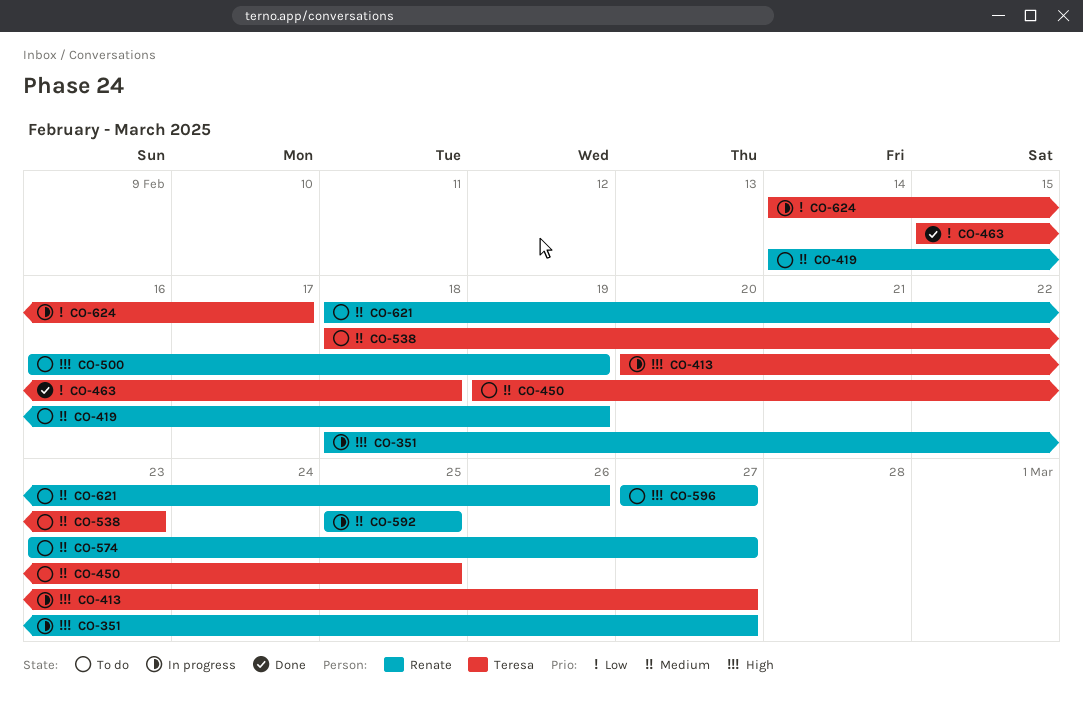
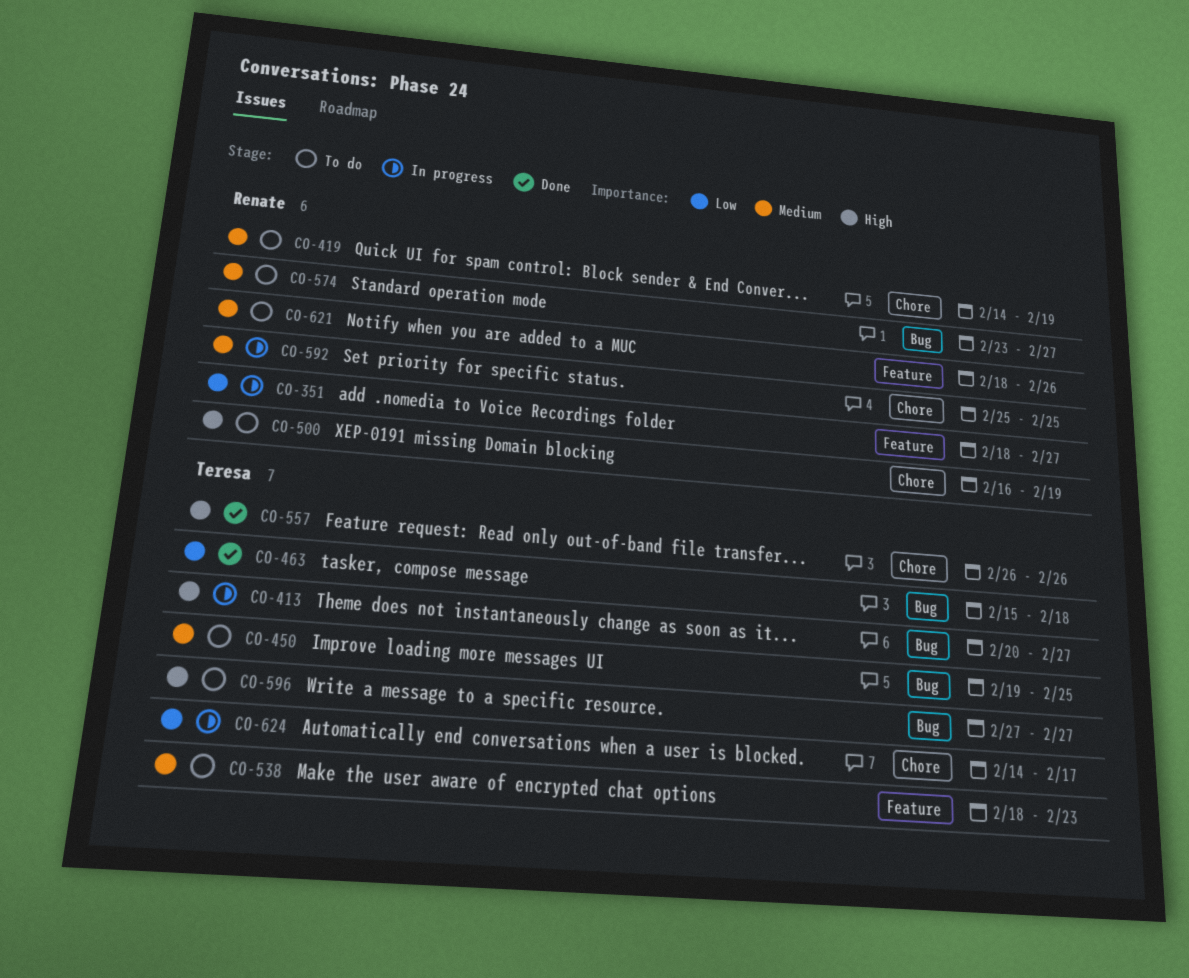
CO-351, priority: High -> Low
CO-557: none -> present
CO-596, owner: Renate -> Teresa

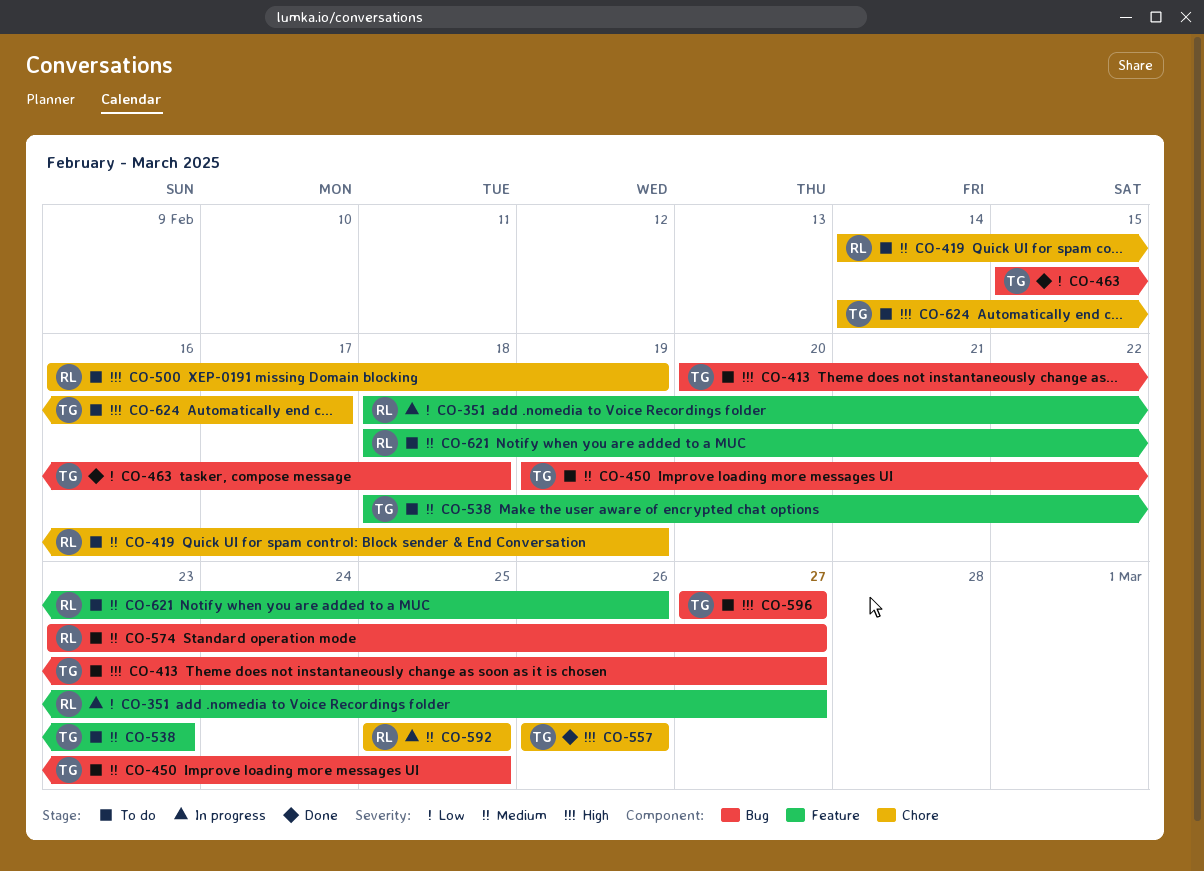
CO-413, status: In progress -> To do
CO-624, status: In progress -> To do
CO-624, priority: Low -> High

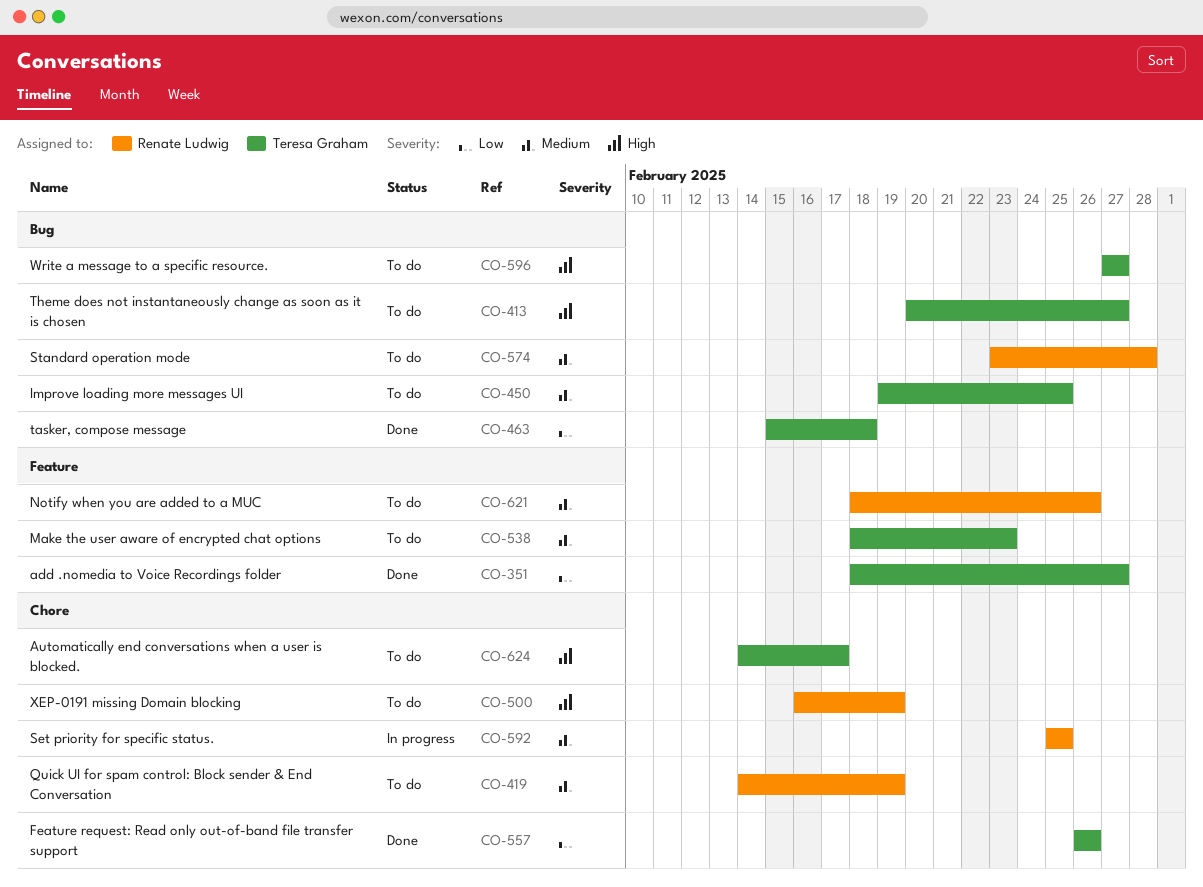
CO-351, status: In progress -> Done
CO-351, owner: Renate Ludwig -> Teresa Graham
CO-557, priority: High -> Low
CO-574, due: Feb 27 -> Feb 28

